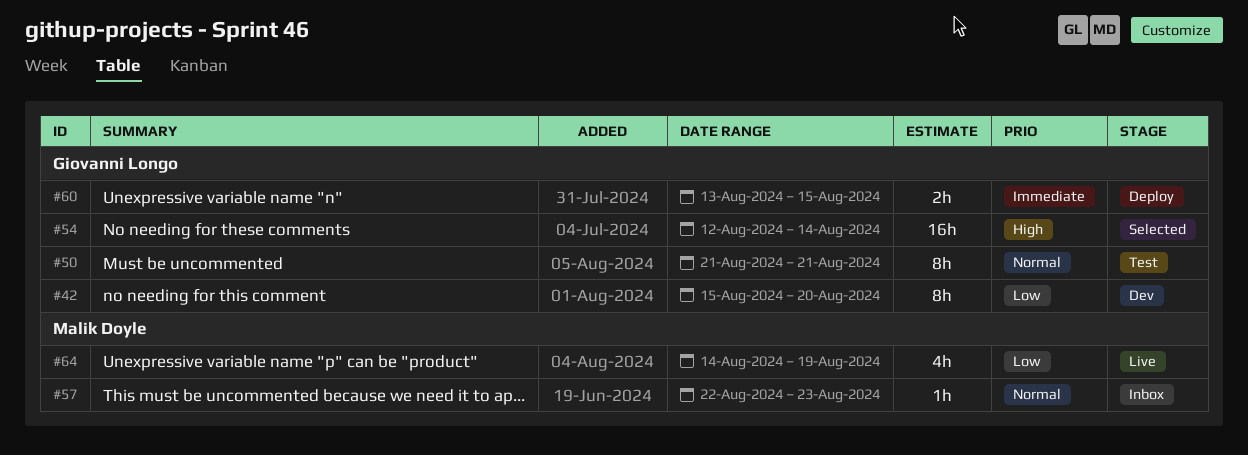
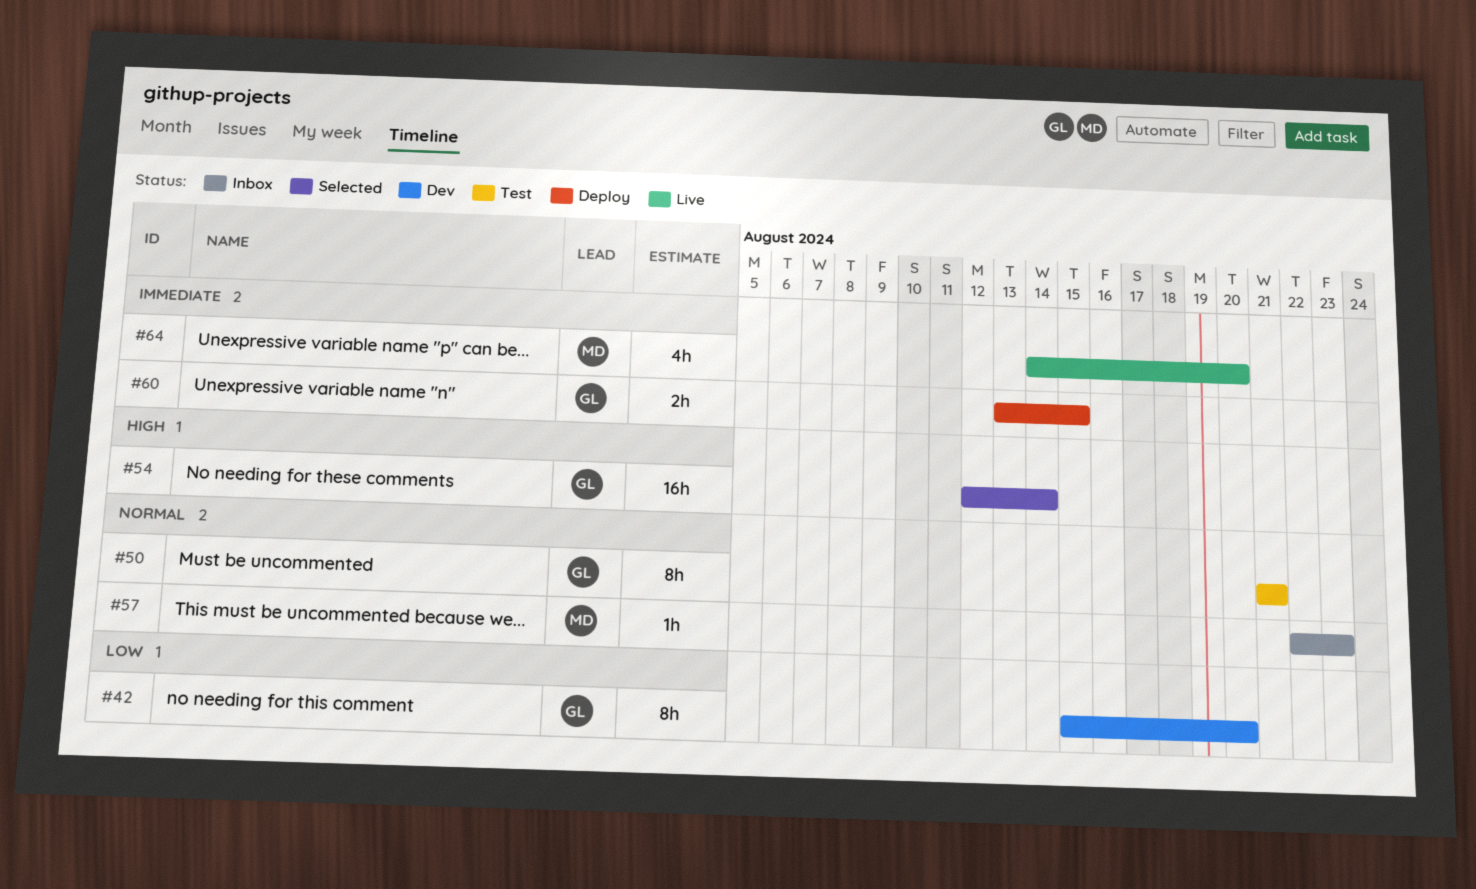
#64, priority: Low -> Immediate
#64, due: Aug 19 -> Aug 20

